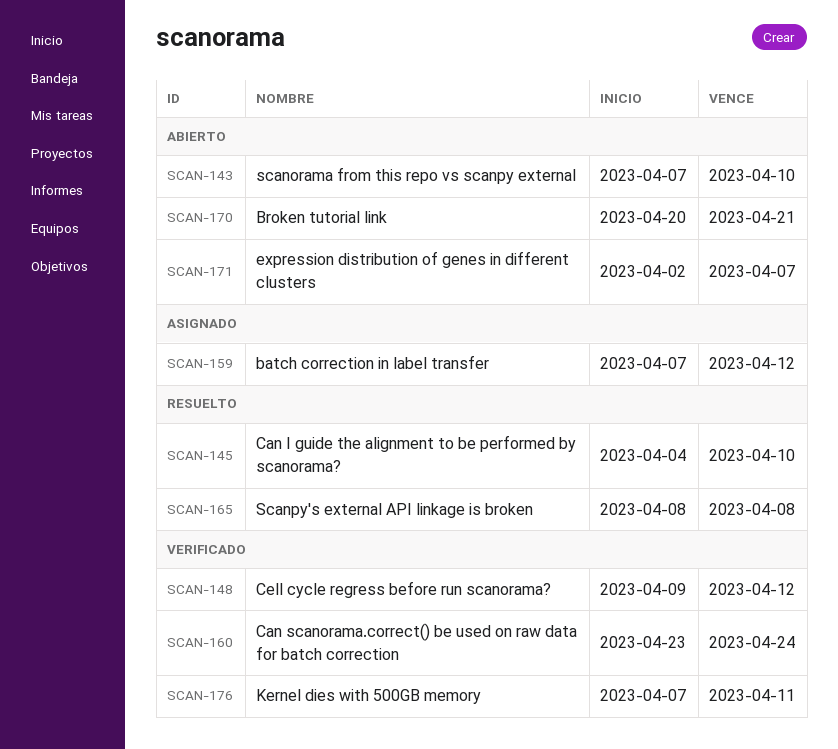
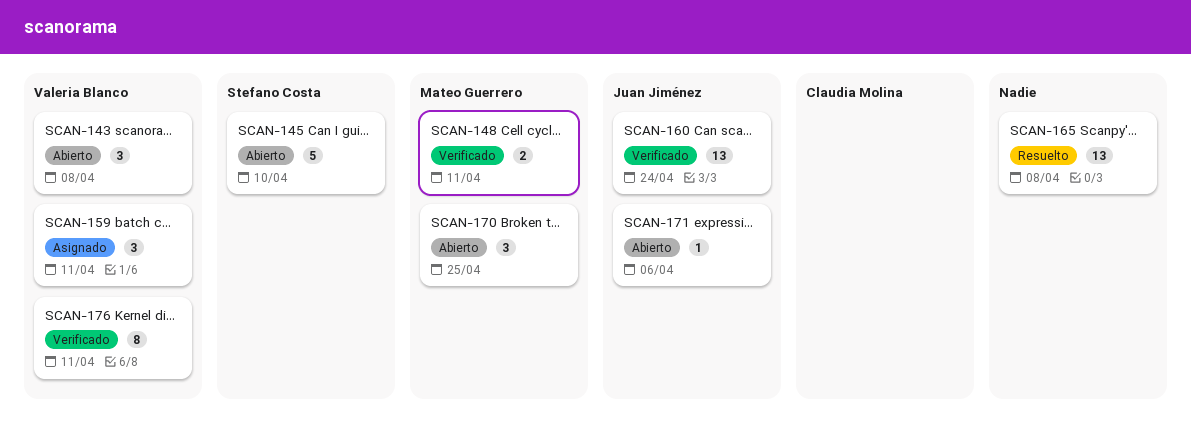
SCAN-143, due: Apr 10 -> Apr 8
SCAN-145, status: Resuelto -> Abierto
SCAN-148, due: Apr 12 -> Apr 11
SCAN-159, due: Apr 12 -> Apr 11
SCAN-170, due: Apr 21 -> Apr 25
SCAN-171, due: Apr 7 -> Apr 6

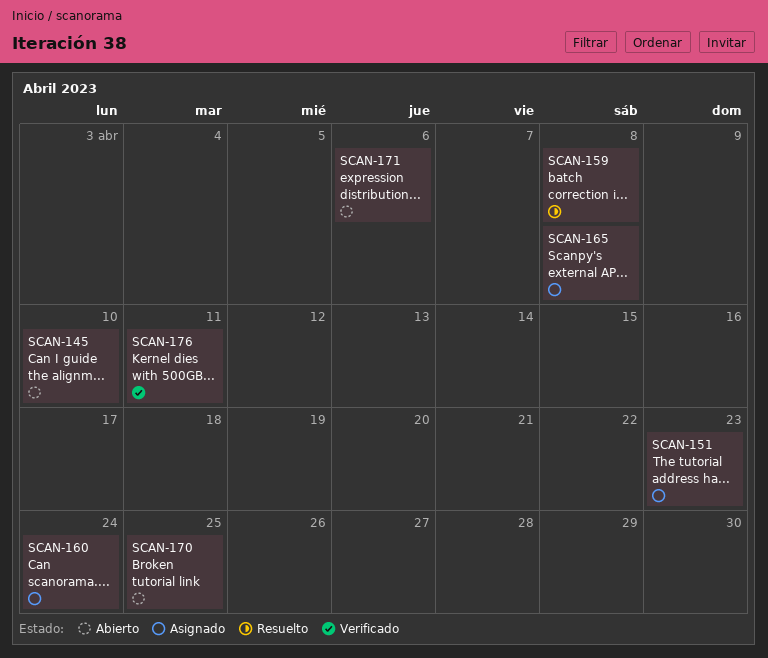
SCAN-143: present -> none
SCAN-148: present -> none
SCAN-151: none -> present
SCAN-159, status: Asignado -> Resuelto
SCAN-159, due: Apr 11 -> Apr 8
SCAN-160, status: Verificado -> Asignado
SCAN-165, status: Resuelto -> Asignado

